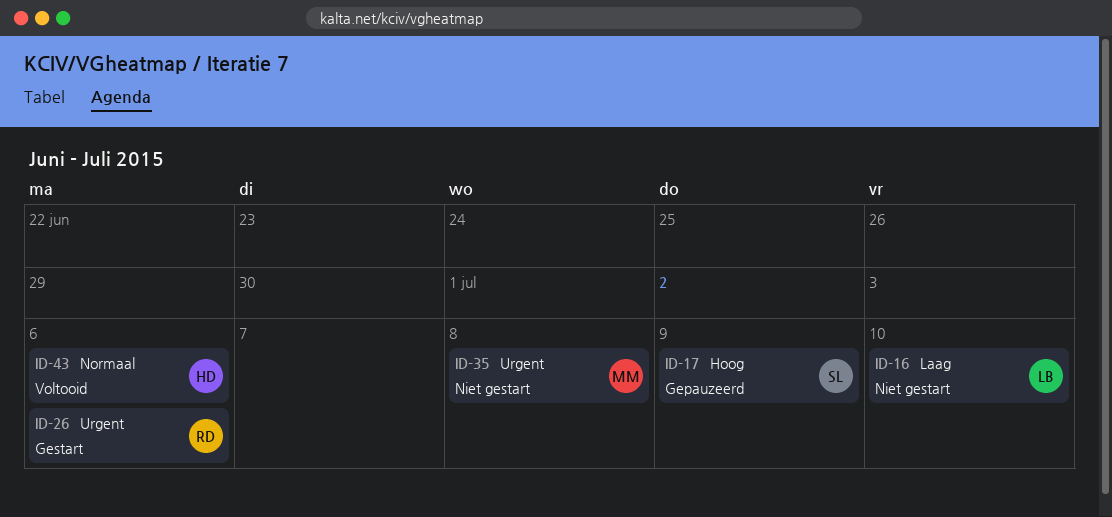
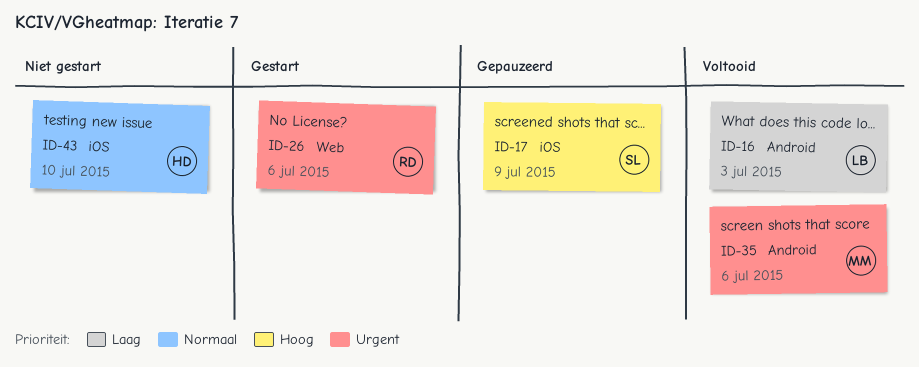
ID-16, status: Niet gestart -> Voltooid
ID-16, due: Jul 10 -> Jul 3
ID-35, status: Niet gestart -> Voltooid
ID-35, due: Jul 8 -> Jul 6
ID-43, status: Voltooid -> Niet gestart
ID-43, due: Jul 6 -> Jul 10

